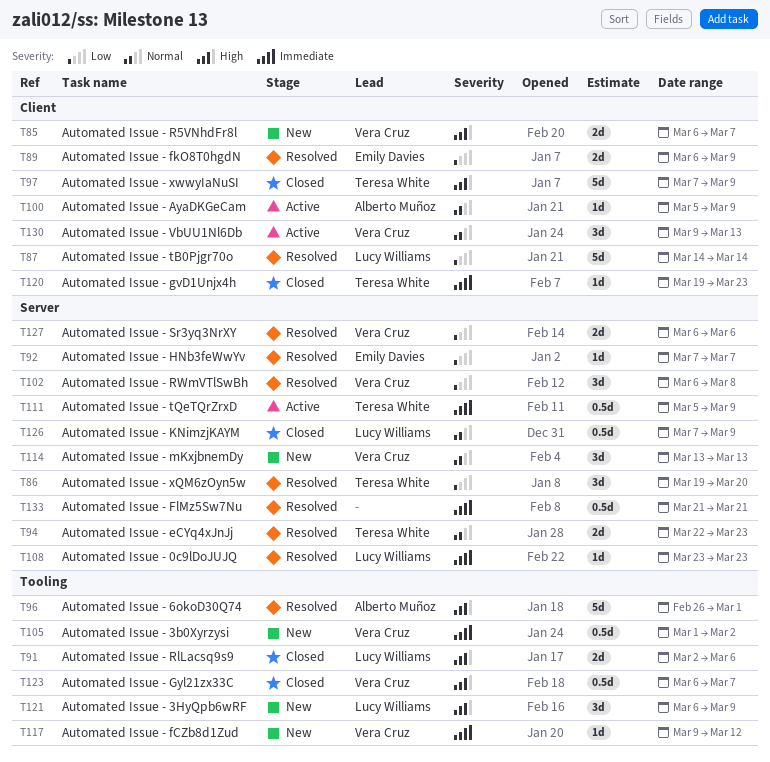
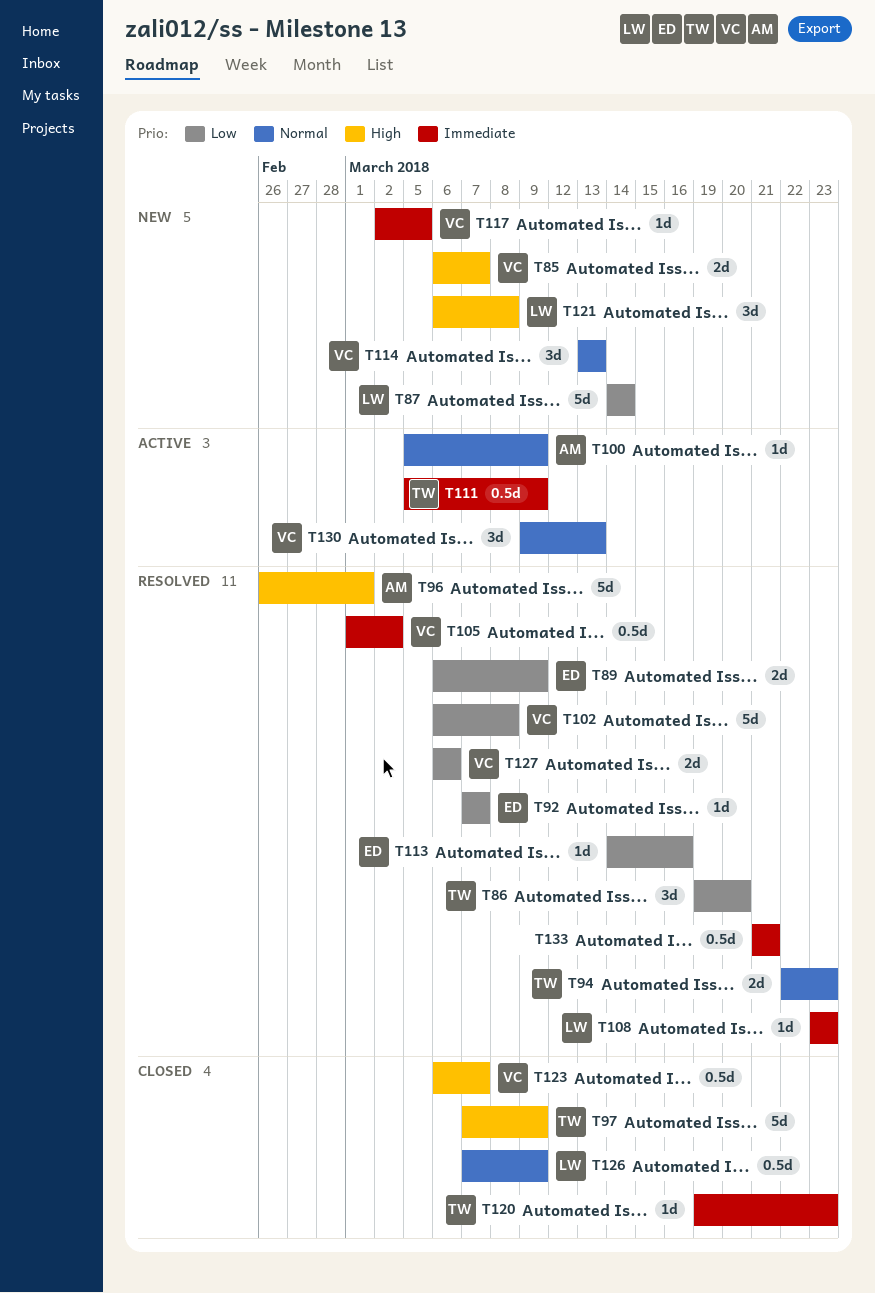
T87, status: Resolved -> New
T91: present -> none
T102, estimate: 3d -> 5d
T105, status: New -> Resolved
T113: none -> present
T117, start: Mar 9 -> Mar 2
T117, due: Mar 12 -> Mar 5
T121, due: Mar 9 -> Mar 8

